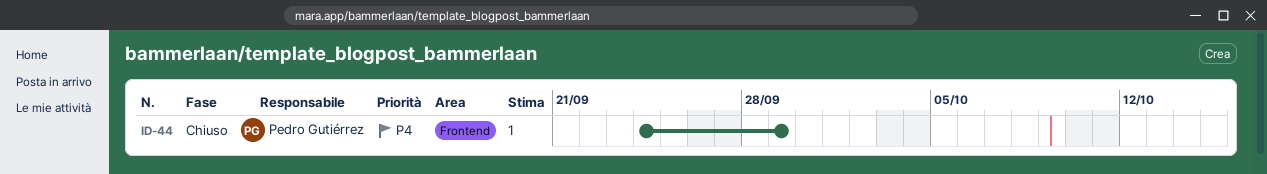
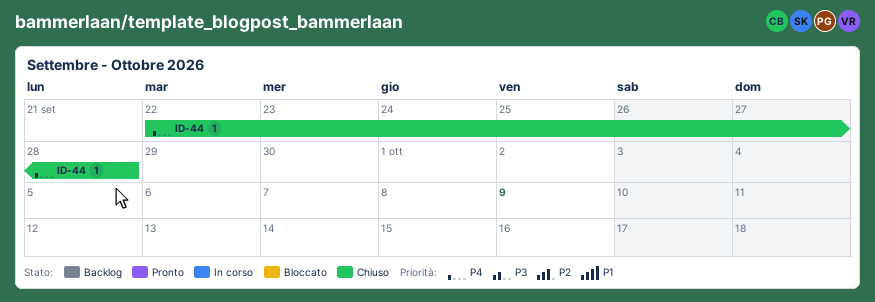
ID-44, start: Sep 24 -> Sep 22
ID-44, due: Sep 29 -> Sep 28

